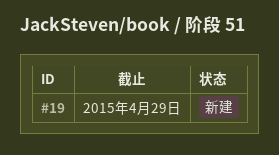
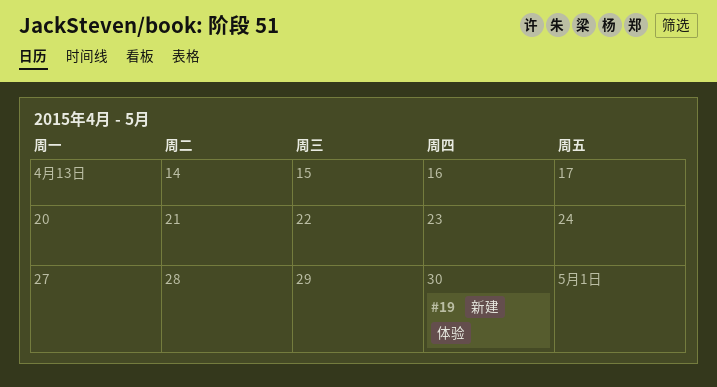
#19, due: Apr 29 -> Apr 30

